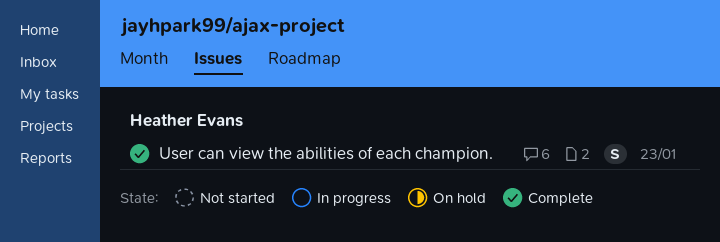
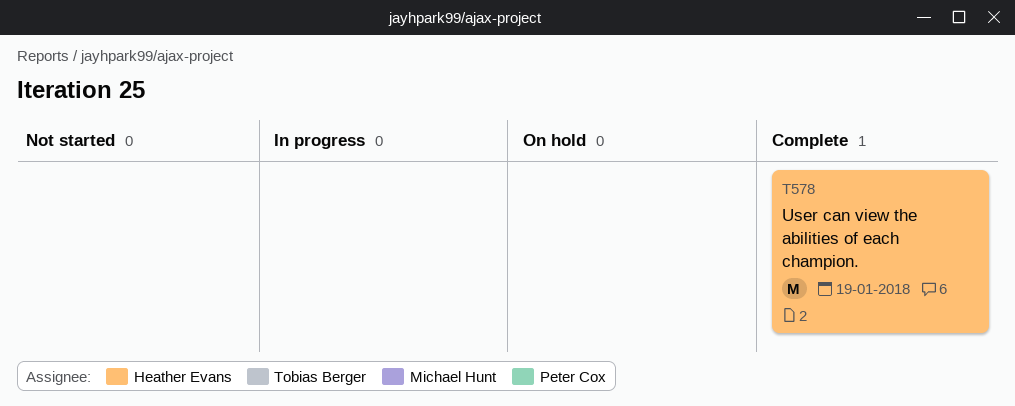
User can view the abilities of each champion., estimate: S -> M
User can view the abilities of each champion., due: Jan 23 -> Jan 19

